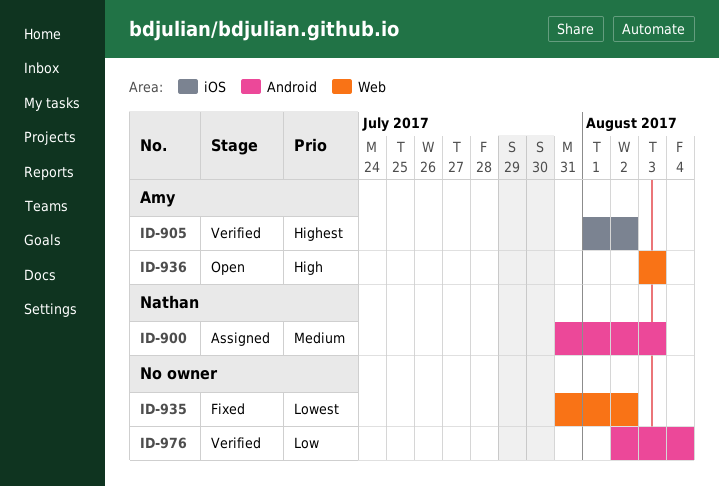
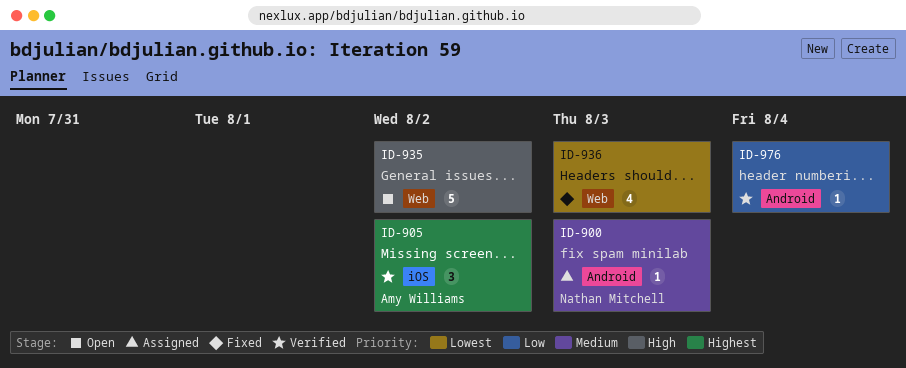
ID-935, status: Fixed -> Open
ID-935, priority: Lowest -> High
ID-936, status: Open -> Fixed
ID-936, owner: Amy Williams -> none
ID-936, priority: High -> Lowest

